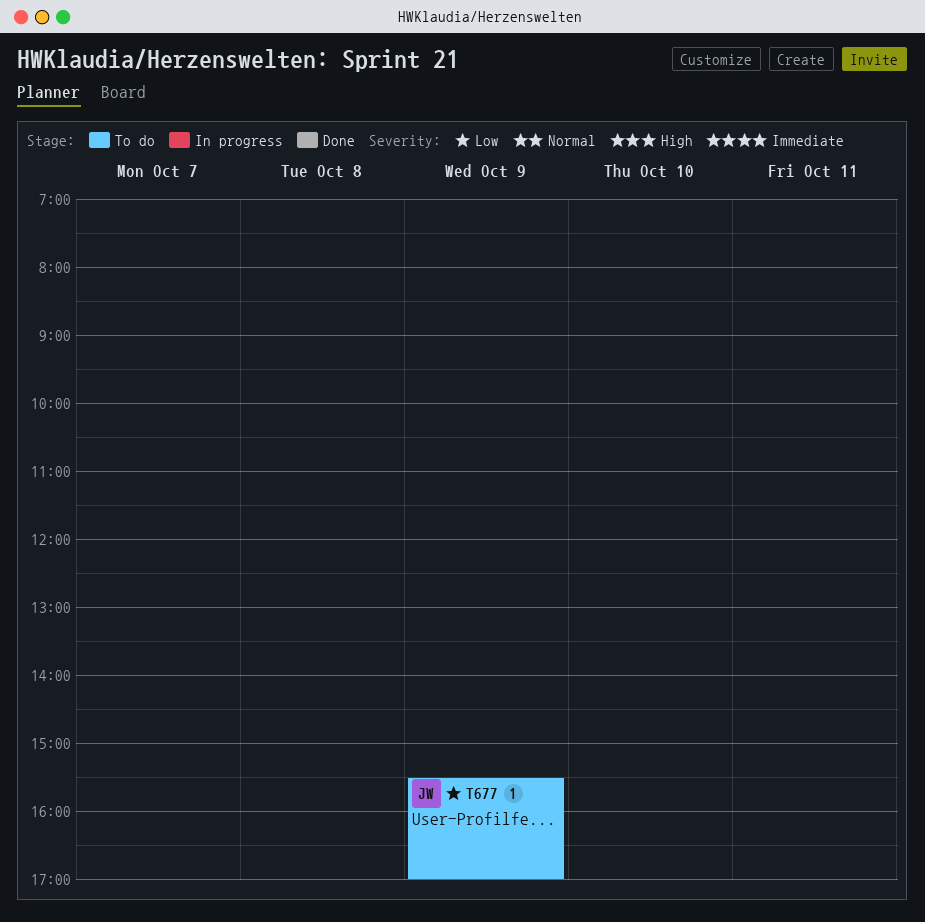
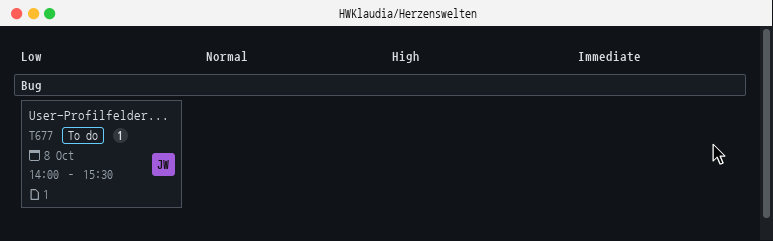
T677, day: Oct 9 -> Oct 8
T677, begins: 15:30 -> 14:00
T677, ends: 17:00 -> 15:30

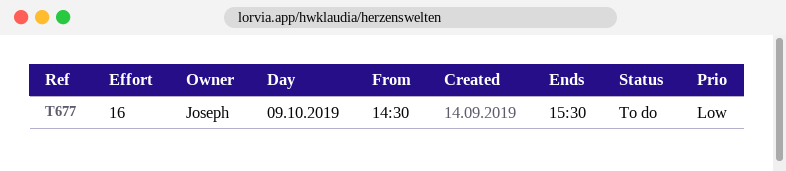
T677, estimate: 1 -> 16
T677, day: Oct 8 -> Oct 9
T677, begins: 14:00 -> 14:30

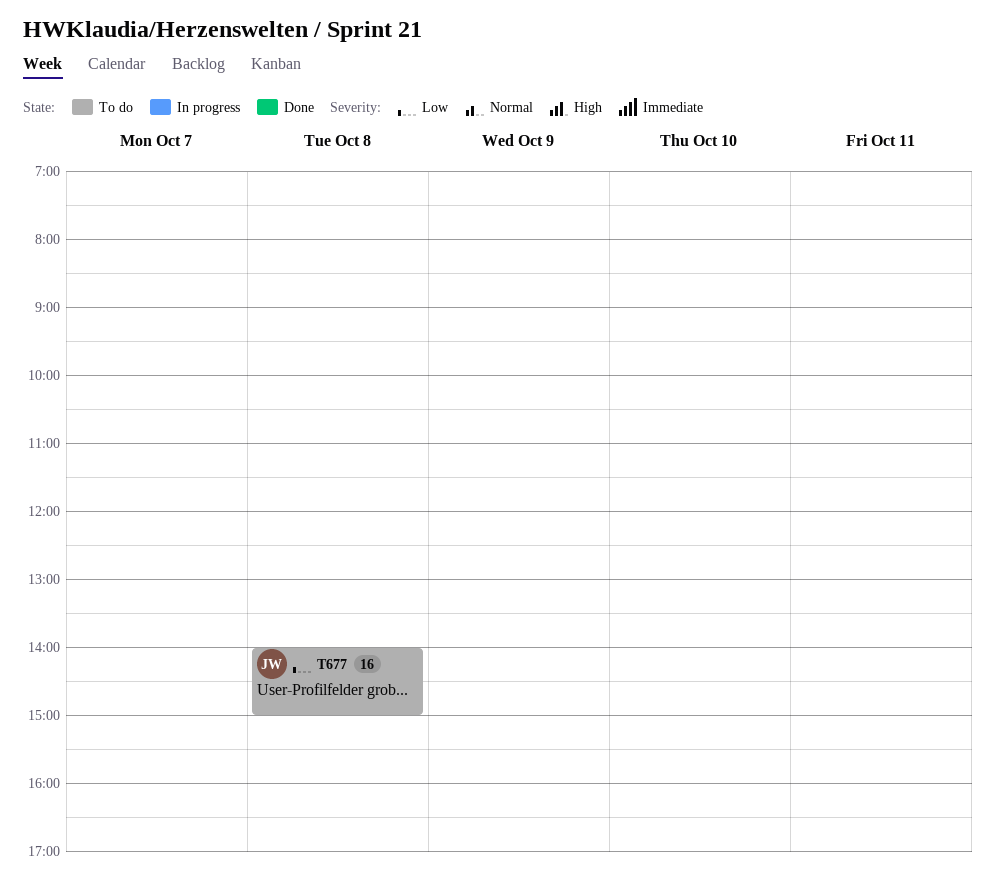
T677, day: Oct 9 -> Oct 8
T677, begins: 14:30 -> 14:00
T677, ends: 15:30 -> 15:00

